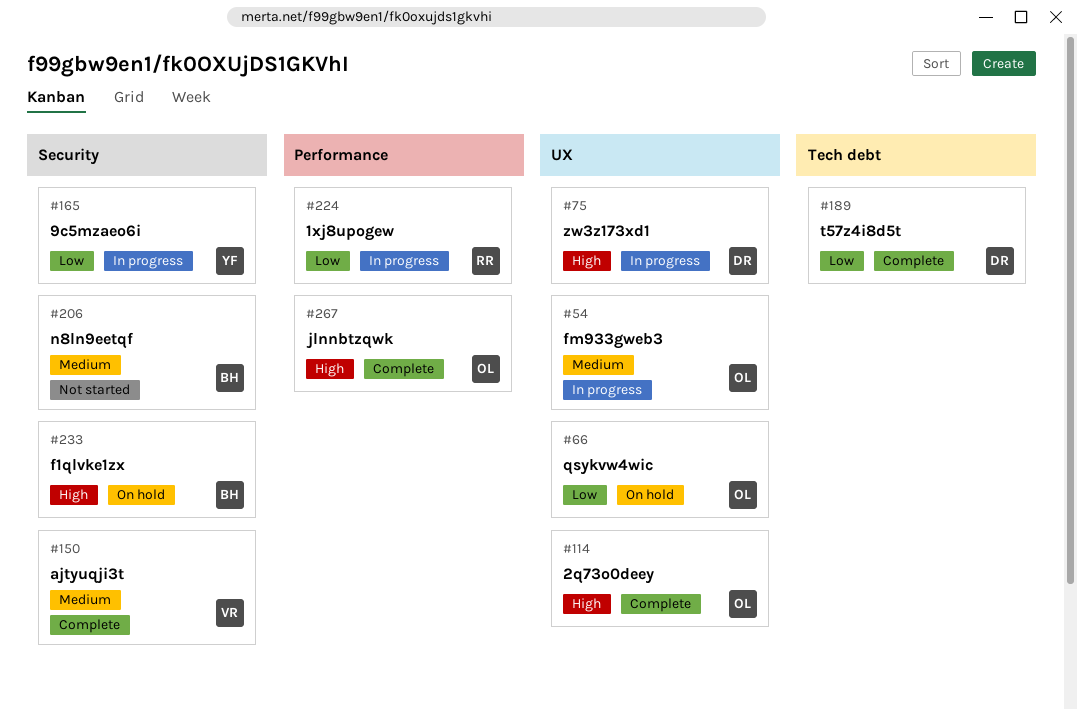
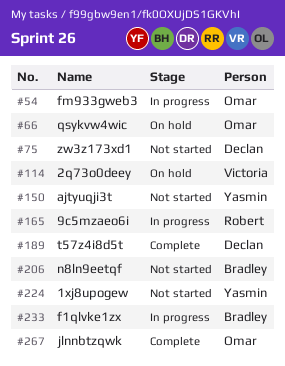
#75, status: In progress -> Not started
#114, status: Complete -> On hold
#114, owner: Omar -> Victoria
#150, status: Complete -> Not started
#150, owner: Victoria -> Yasmin
#165, owner: Yasmin -> Robert
#224, status: In progress -> Not started
#224, owner: Robert -> Yasmin
#233, status: On hold -> In progress

